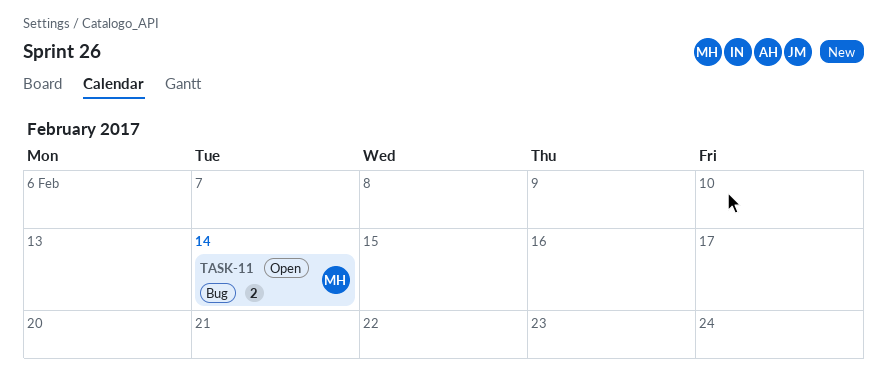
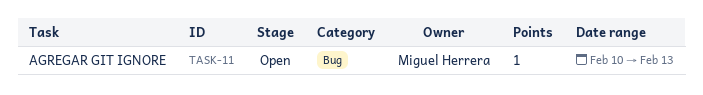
TASK-11, estimate: 2 -> 1
TASK-11, due: Feb 14 -> Feb 13

